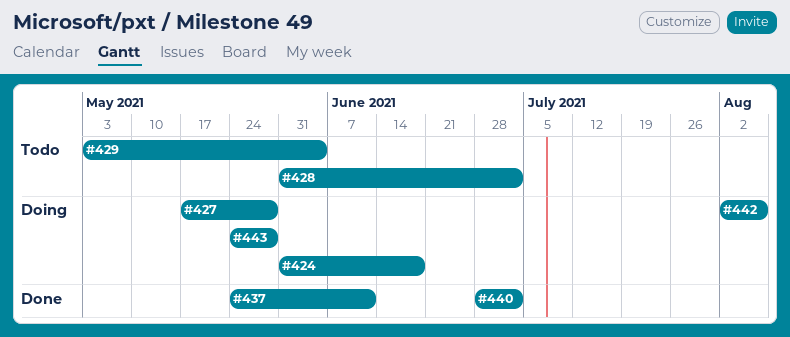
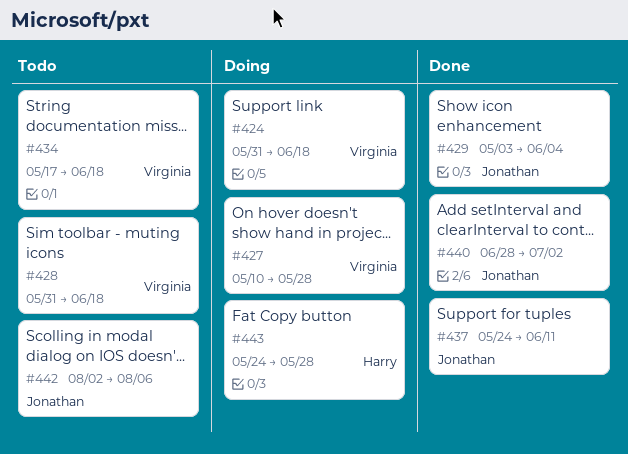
#427, start: May 17 -> May 10
#428, due: Jul 2 -> Jun 18
#429, status: Todo -> Done
#434: none -> present
#442, status: Doing -> Todo

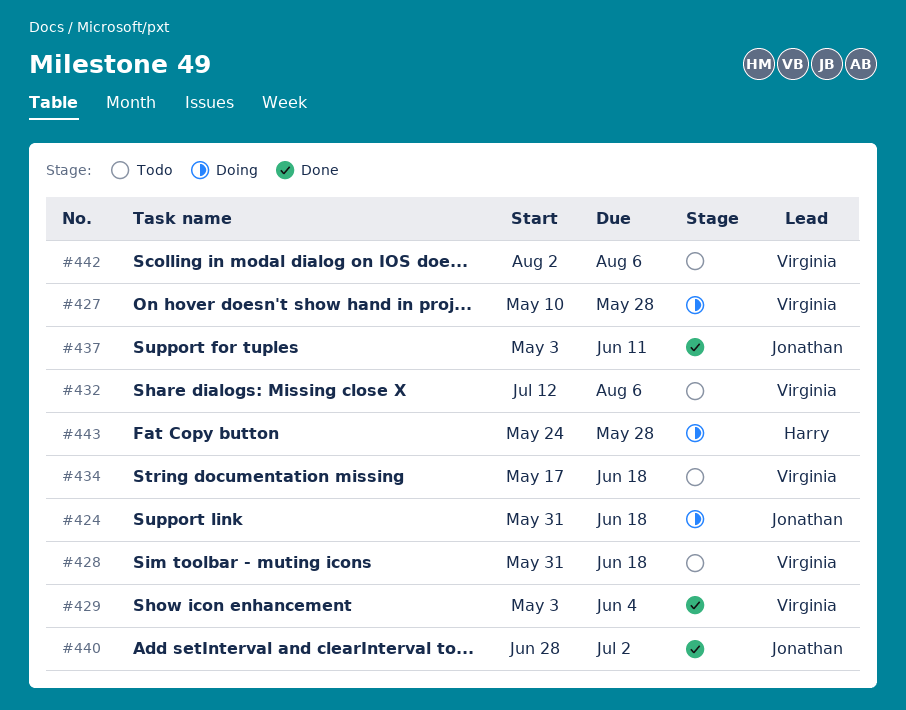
#424, owner: Virginia -> Jonathan
#429, owner: Jonathan -> Virginia
#432: none -> present
#437, start: May 24 -> May 3
#442, owner: Jonathan -> Virginia

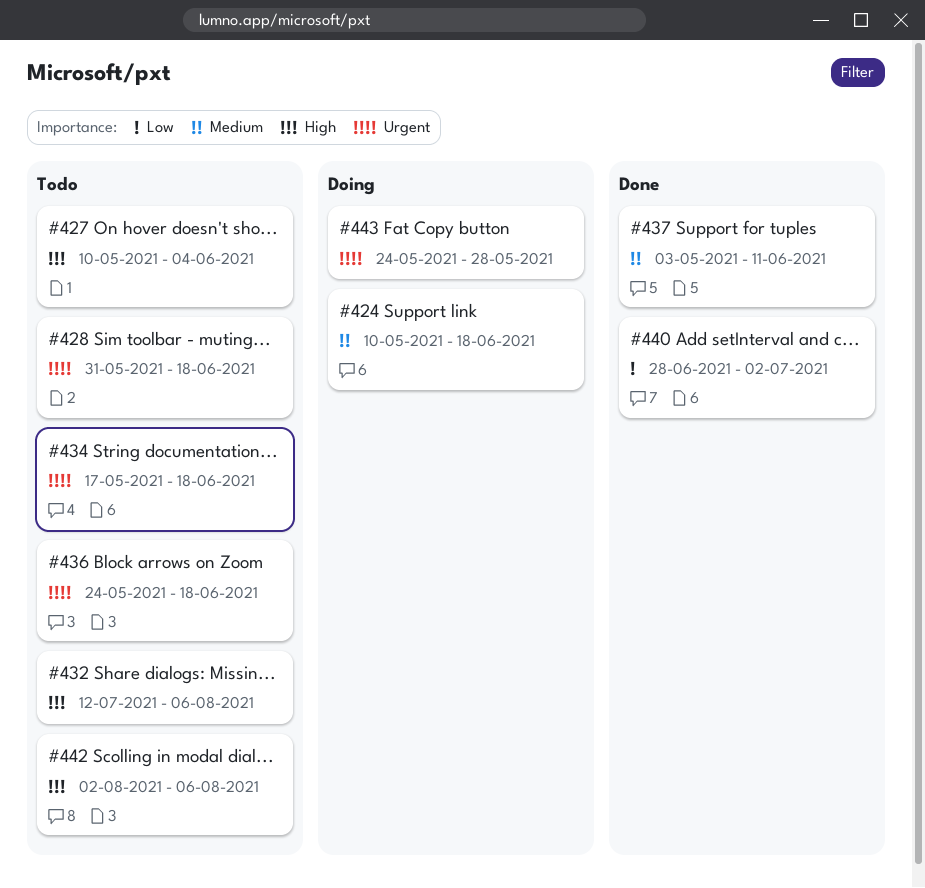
#424, start: May 31 -> May 10
#427, status: Doing -> Todo
#427, due: May 28 -> Jun 4
#429: present -> none
#436: none -> present

